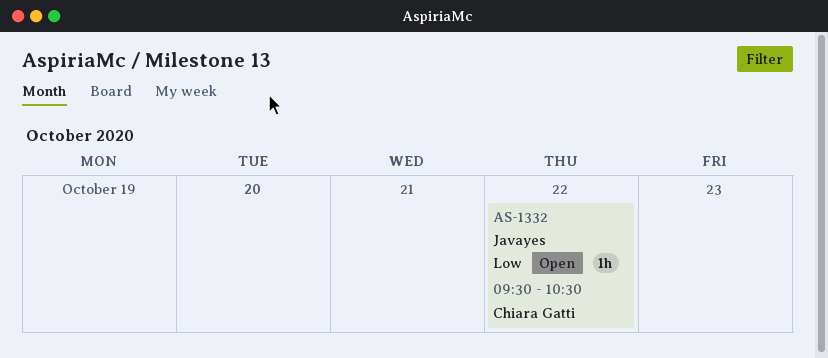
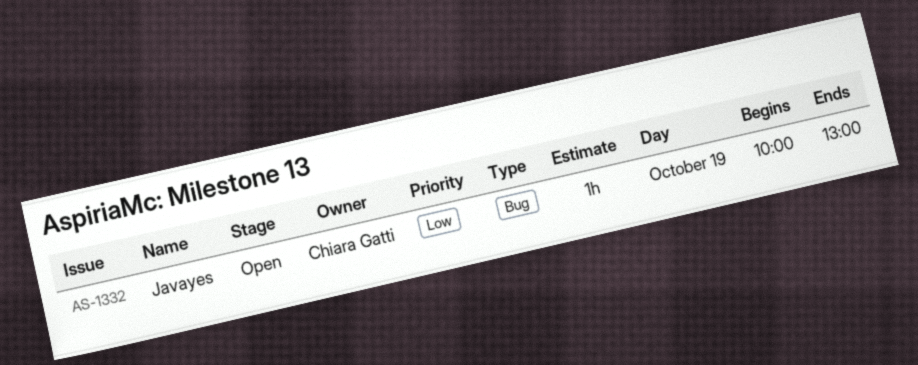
AS-1332, day: Oct 22 -> Oct 19
AS-1332, begins: 09:30 -> 10:00
AS-1332, ends: 10:30 -> 13:00

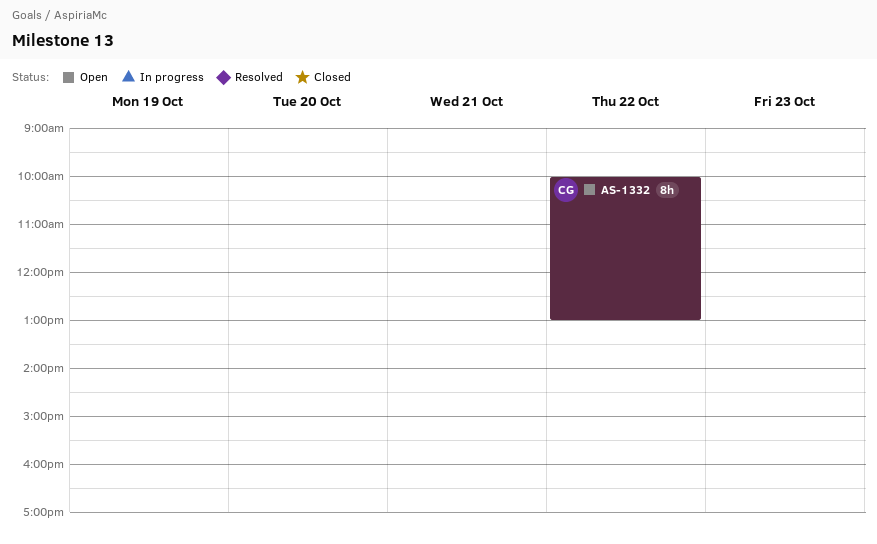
AS-1332, estimate: 1h -> 8h
AS-1332, day: Oct 19 -> Oct 22

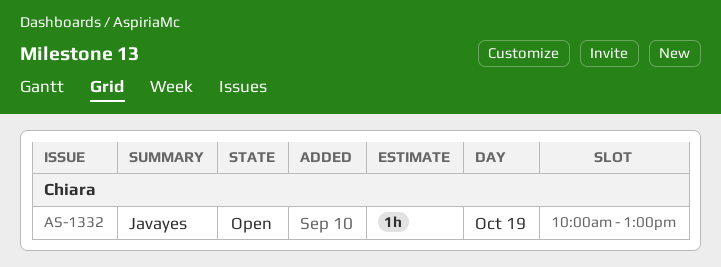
AS-1332, estimate: 8h -> 1h
AS-1332, day: Oct 22 -> Oct 19

